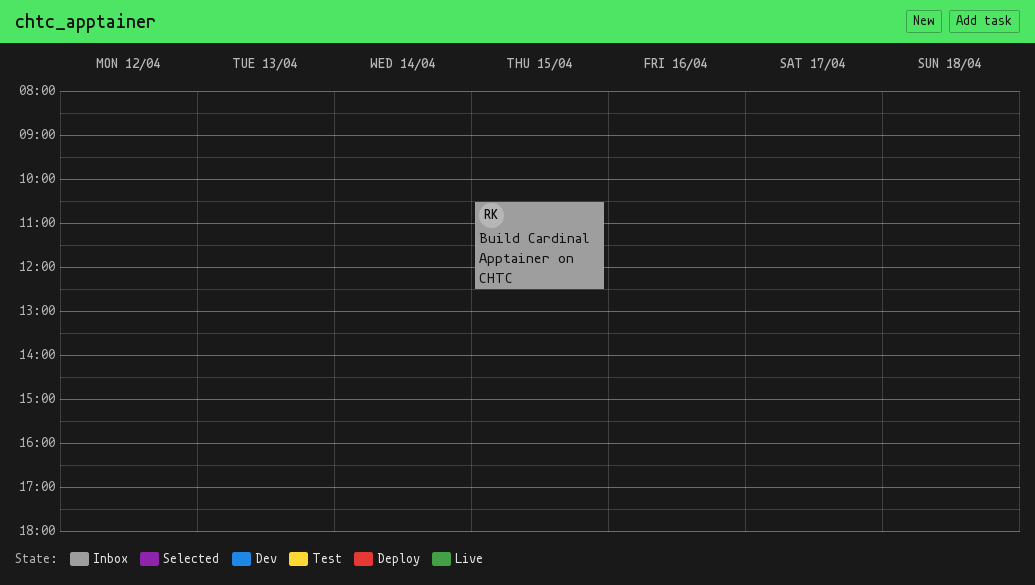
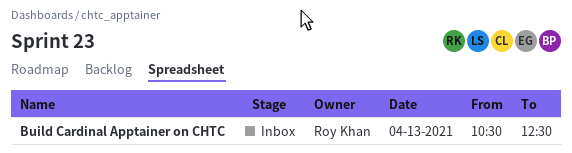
Build Cardinal Apptainer on CHTC, day: Apr 15 -> Apr 13

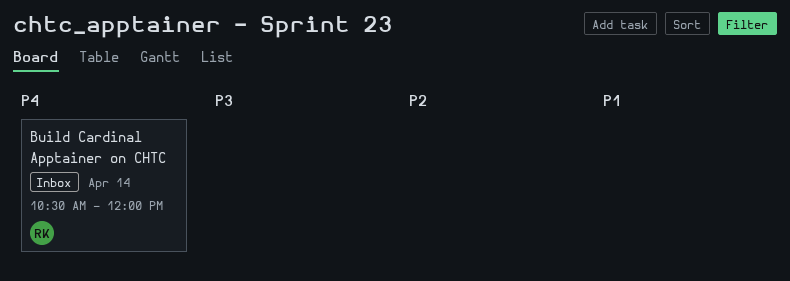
Build Cardinal Apptainer on CHTC, day: Apr 13 -> Apr 14
Build Cardinal Apptainer on CHTC, ends: 12:30 -> 12:00

